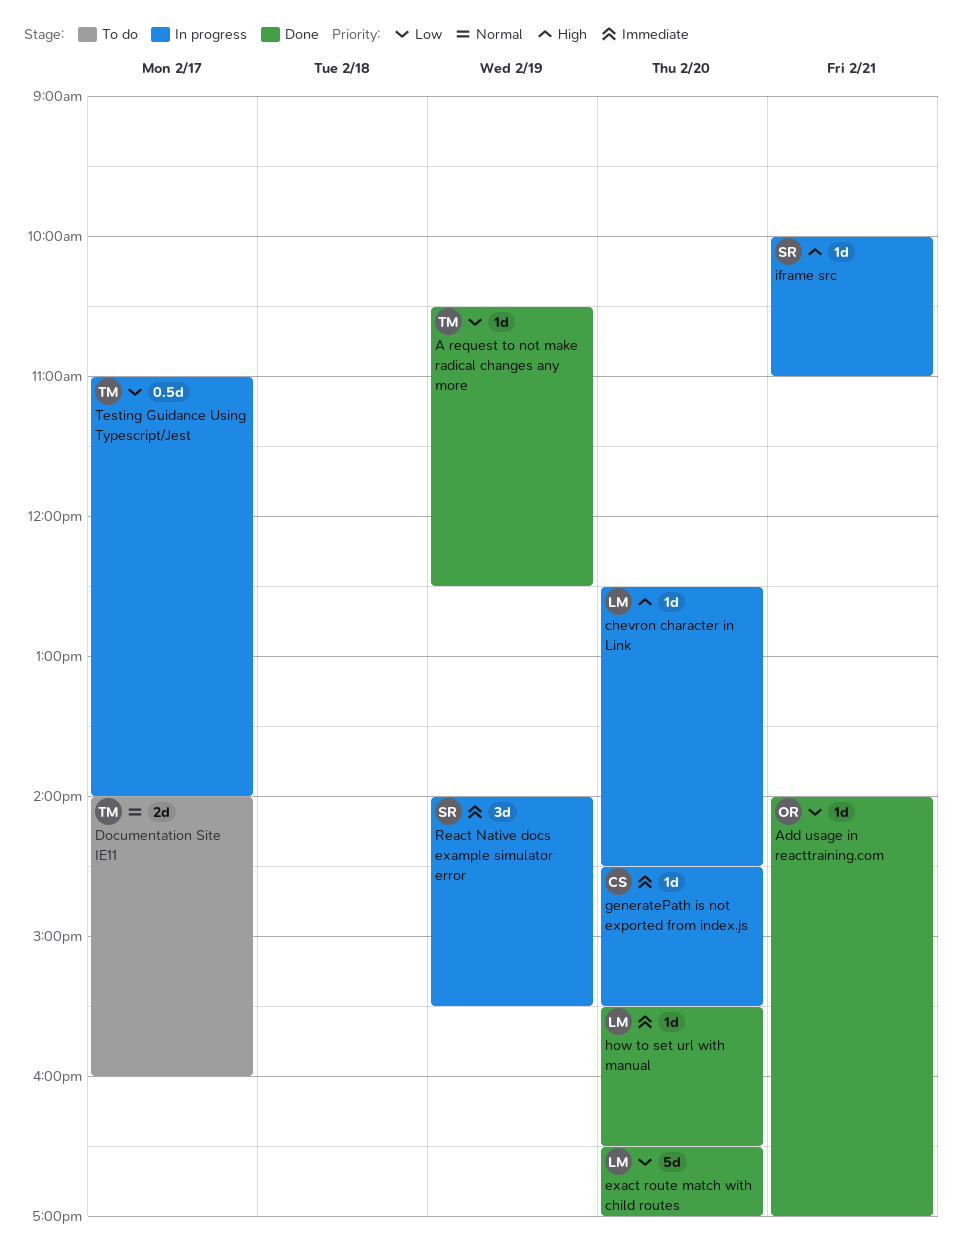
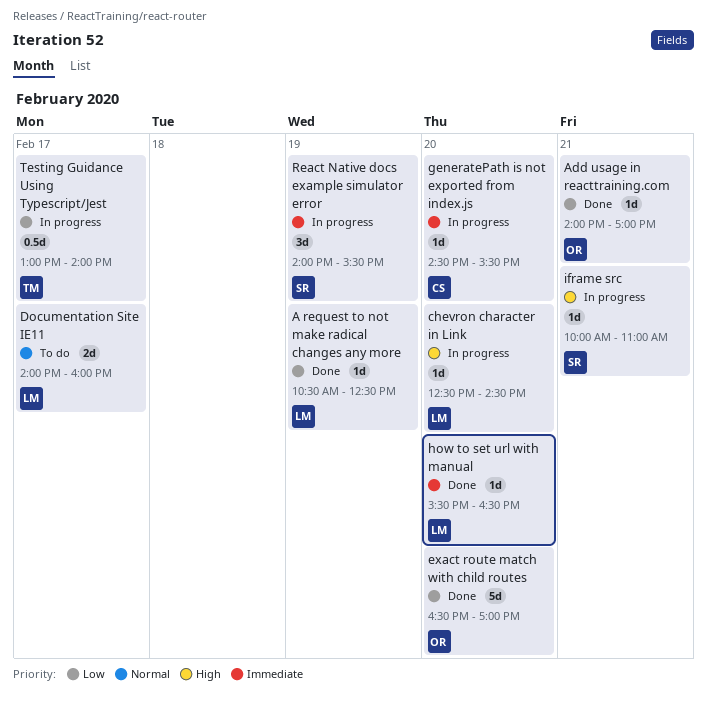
A request to not make radical changes any more, owner: TM -> LM
Documentation Site IE11, owner: TM -> LM
exact route match with child routes, owner: LM -> OR
Testing Guidance Using Typescript/Jest, begins: 11:00 -> 13:00

